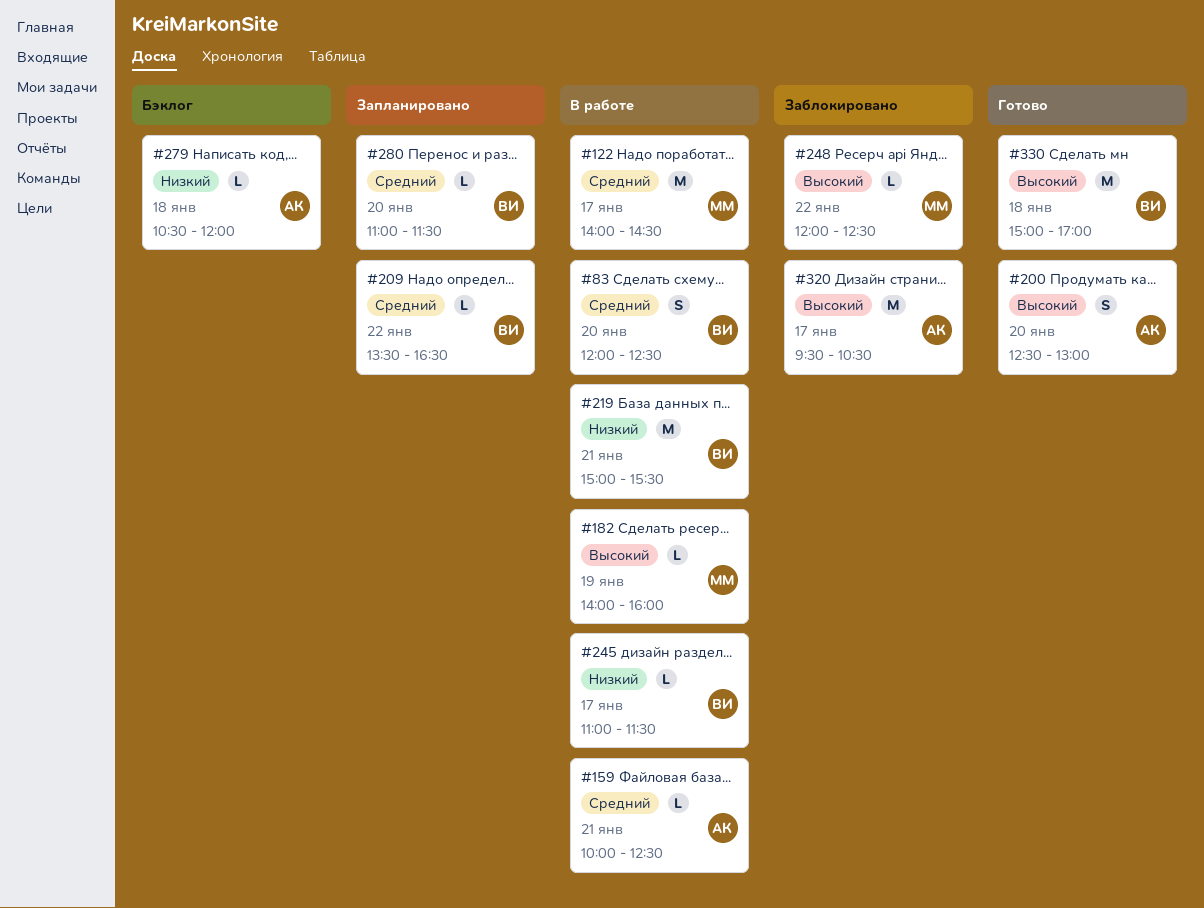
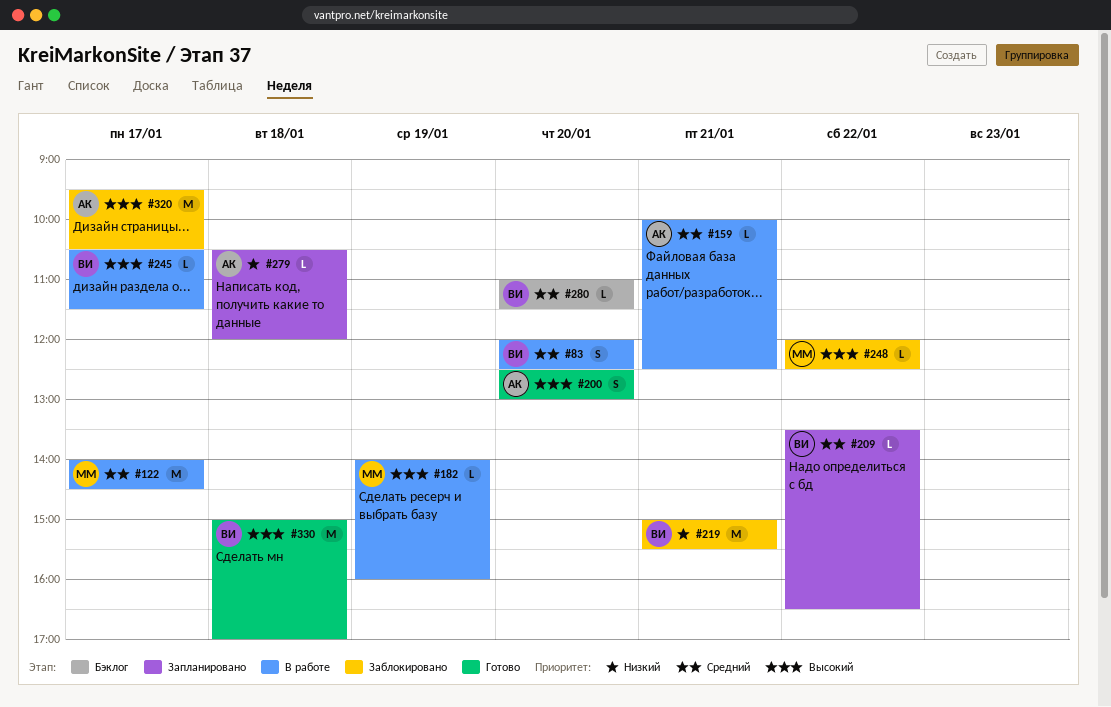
#219, status: В работе -> Заблокировано
#245, priority: Низкий -> Высокий
#245, begins: 11:00 -> 10:30
#279, status: Бэклог -> Запланировано
#280, status: Запланировано -> Бэклог

